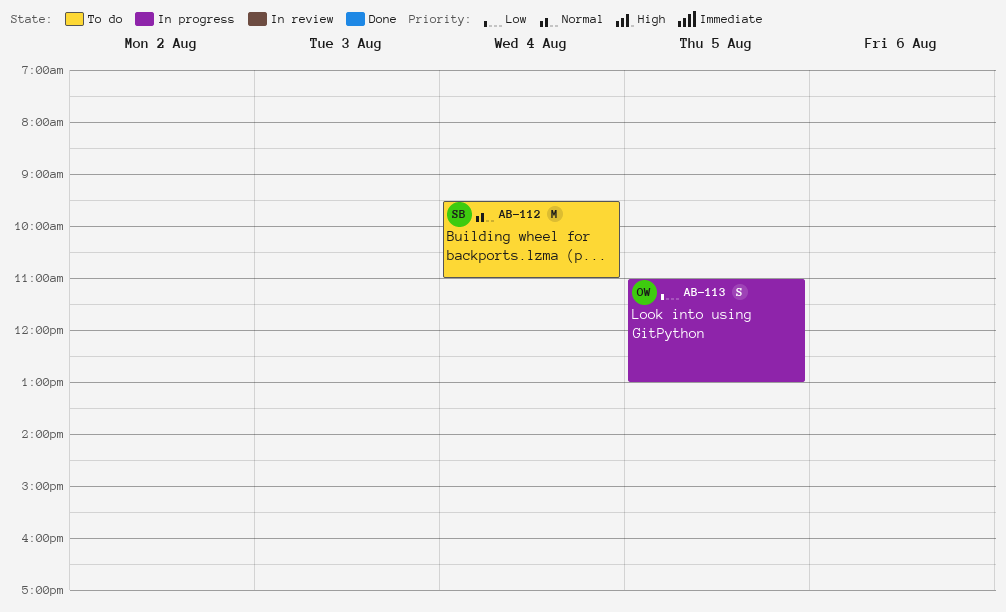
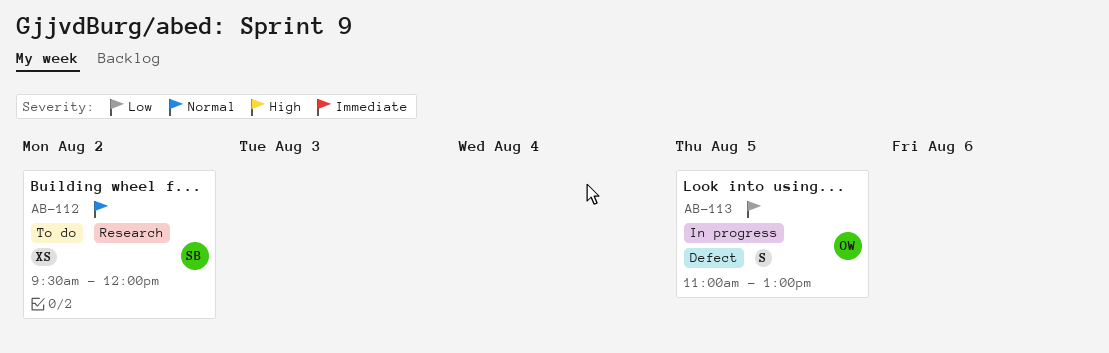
AB-112, estimate: M -> XS
AB-112, day: Aug 4 -> Aug 2
AB-112, ends: 11:00 -> 12:00

